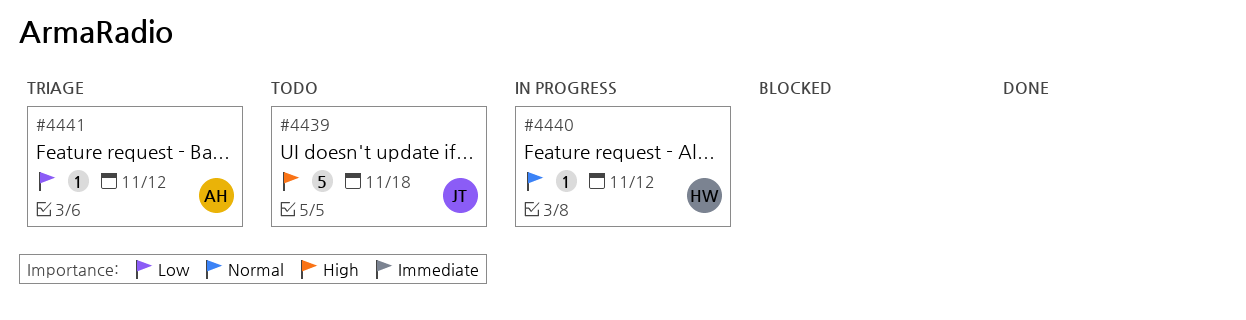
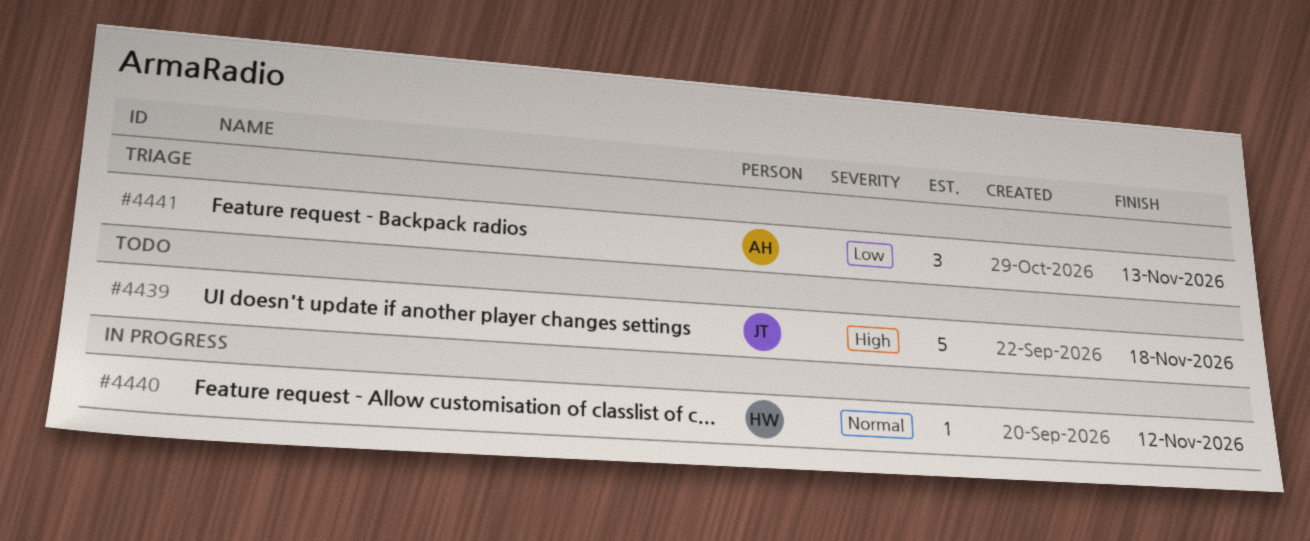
#4441, estimate: 1 -> 3
#4441, due: Nov 12 -> Nov 13

